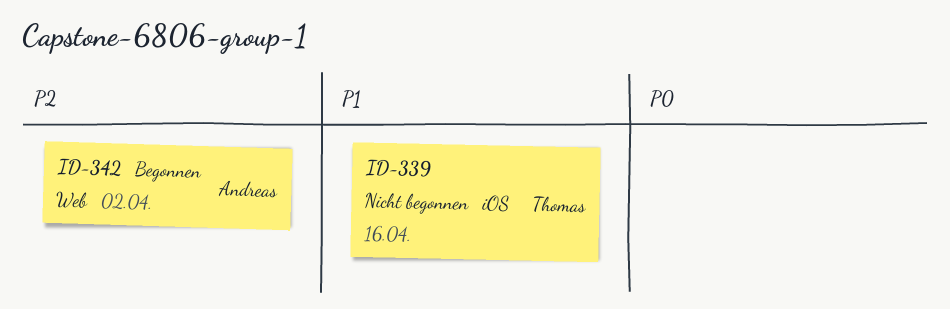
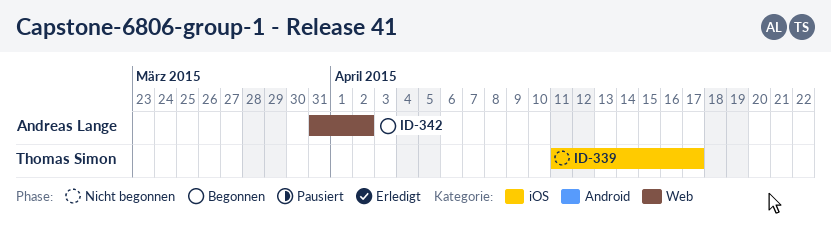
ID-339, due: Apr 16 -> Apr 17

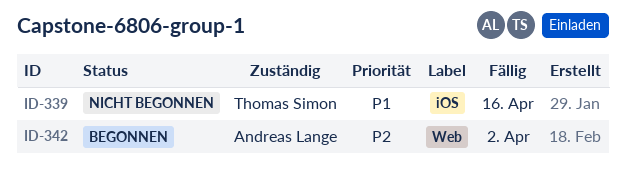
ID-339, due: Apr 17 -> Apr 16

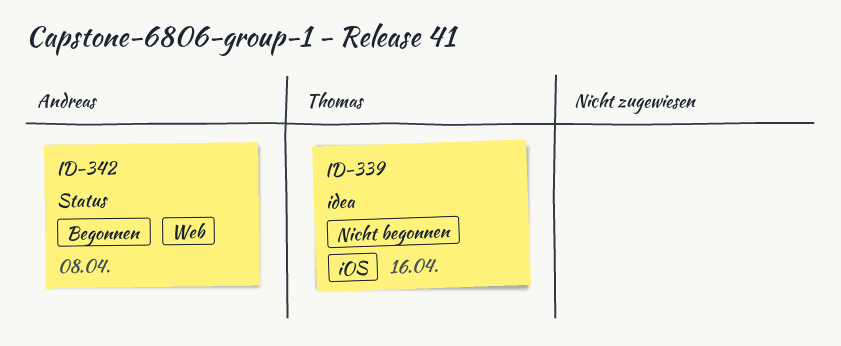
ID-342, due: Apr 2 -> Apr 8

